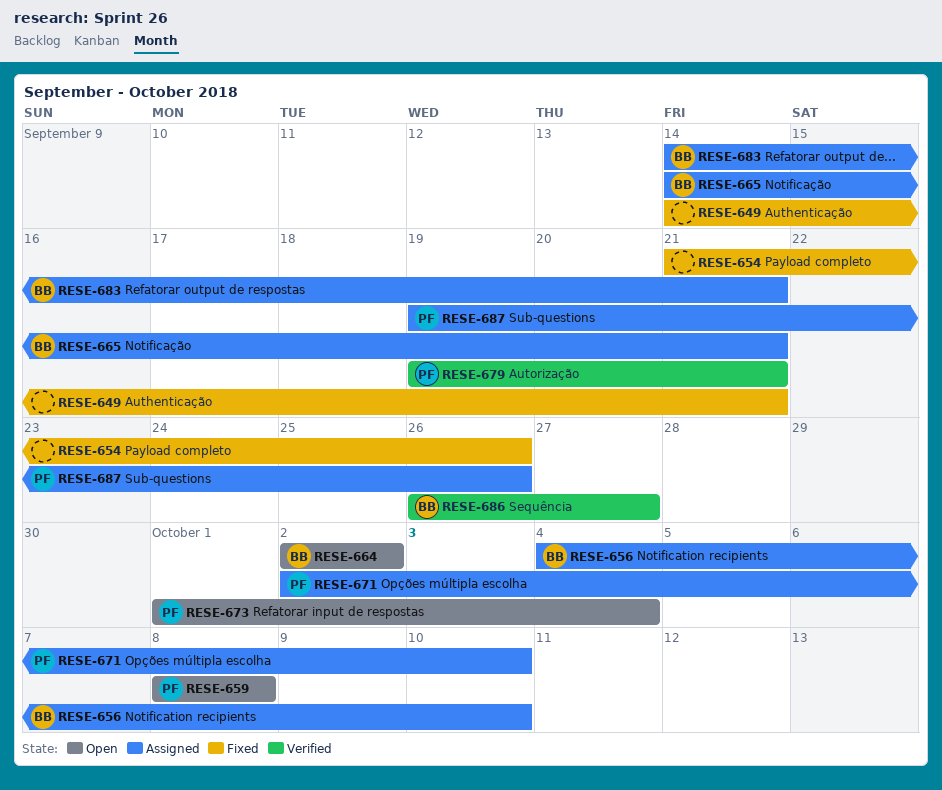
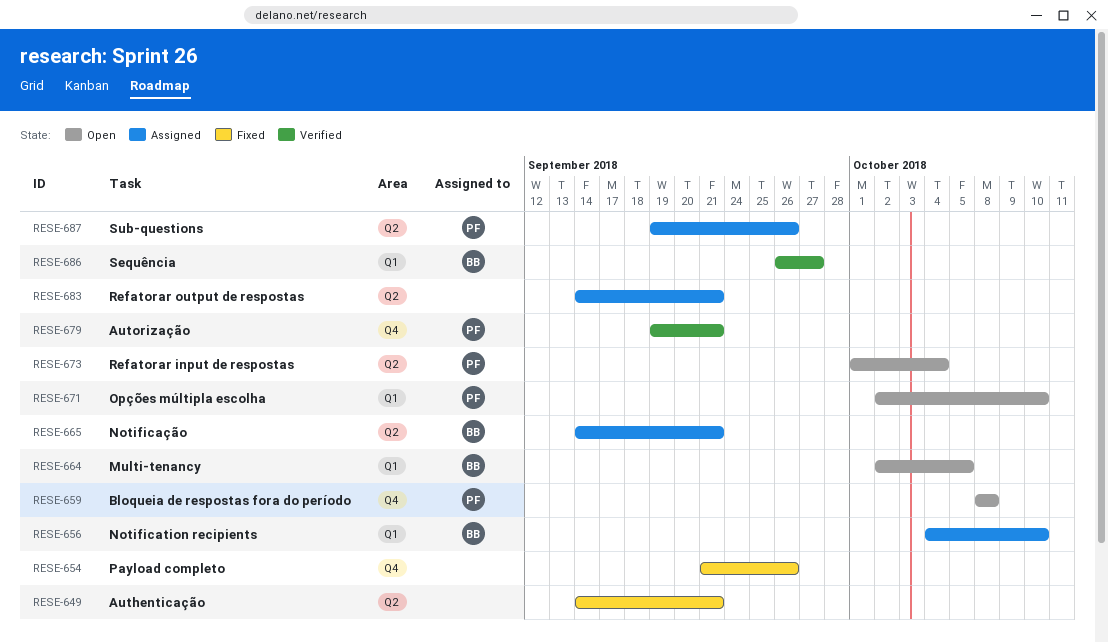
RESE-664, due: Oct 2 -> Oct 5
RESE-671, status: Assigned -> Open
RESE-683, owner: BB -> none

